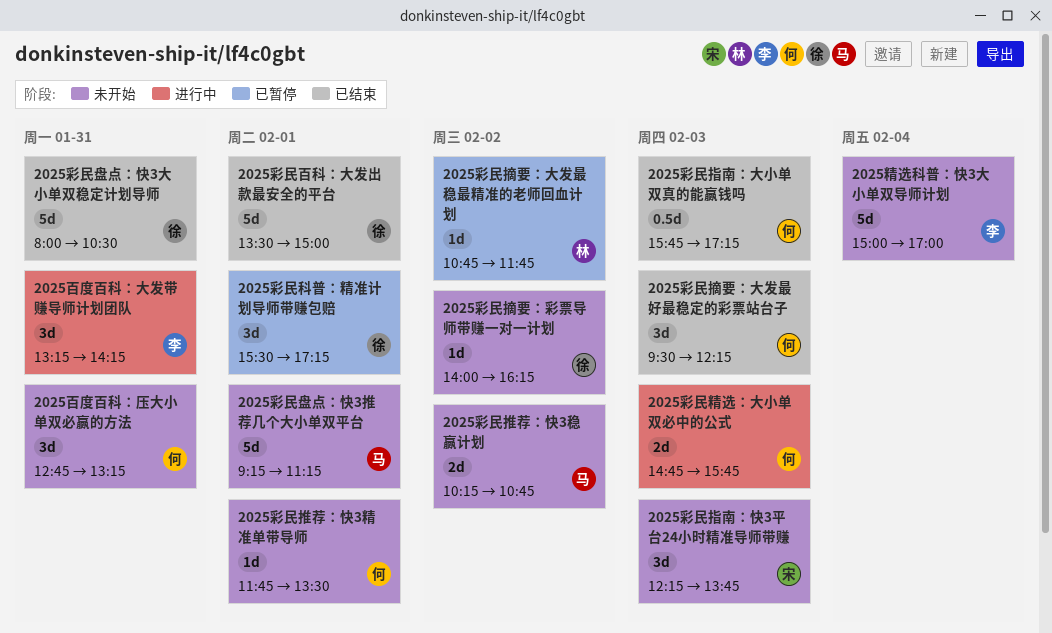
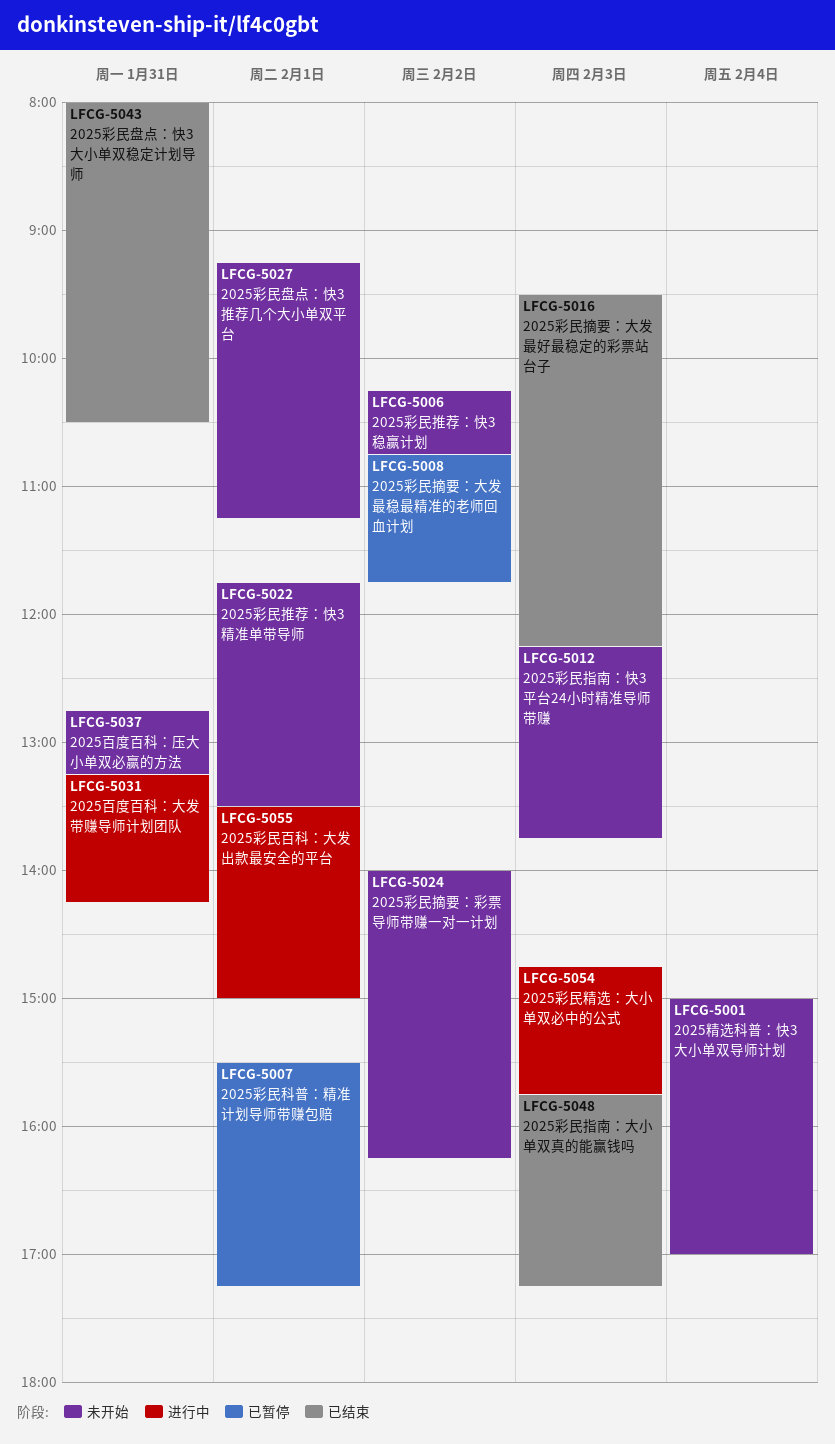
2025彩民百科：大发出款最安全的平台, status: 已结束 -> 进行中

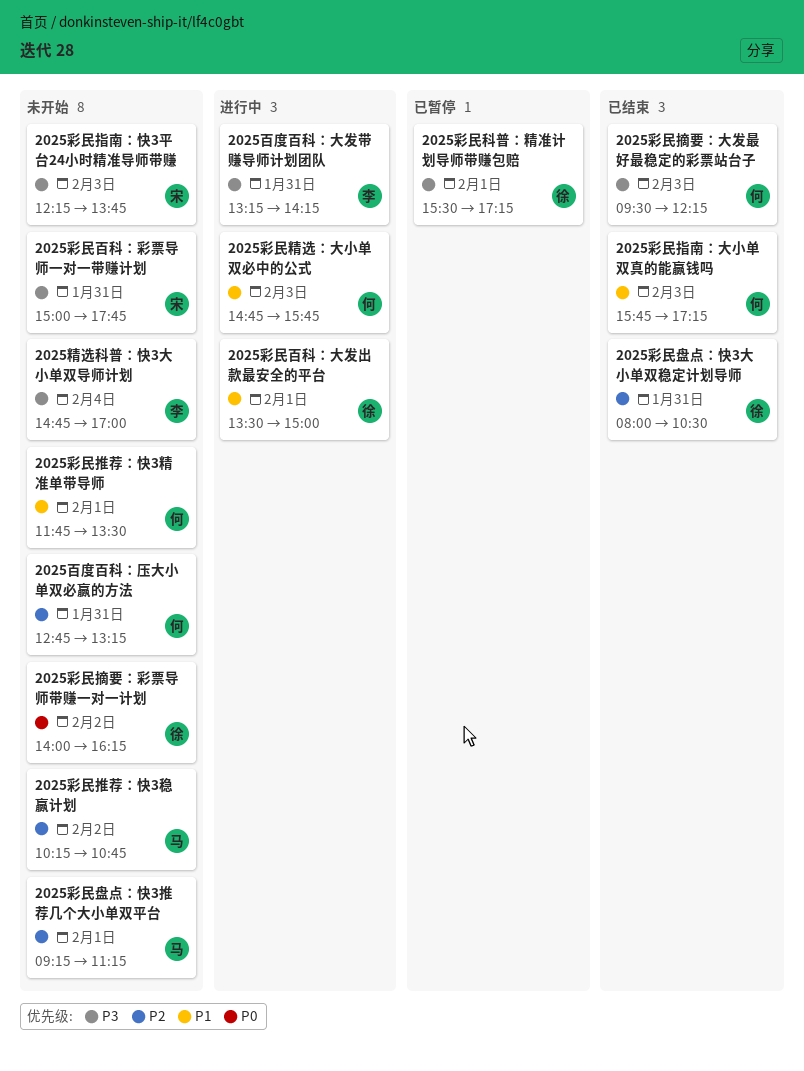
2025彩民摘要：大发最稳最精准的老师回血计划: present -> none
2025彩民百科：彩票导师一对一带赚计划: none -> present
2025精选科普：快3大小单双导师计划, begins: 15:00 -> 14:45

